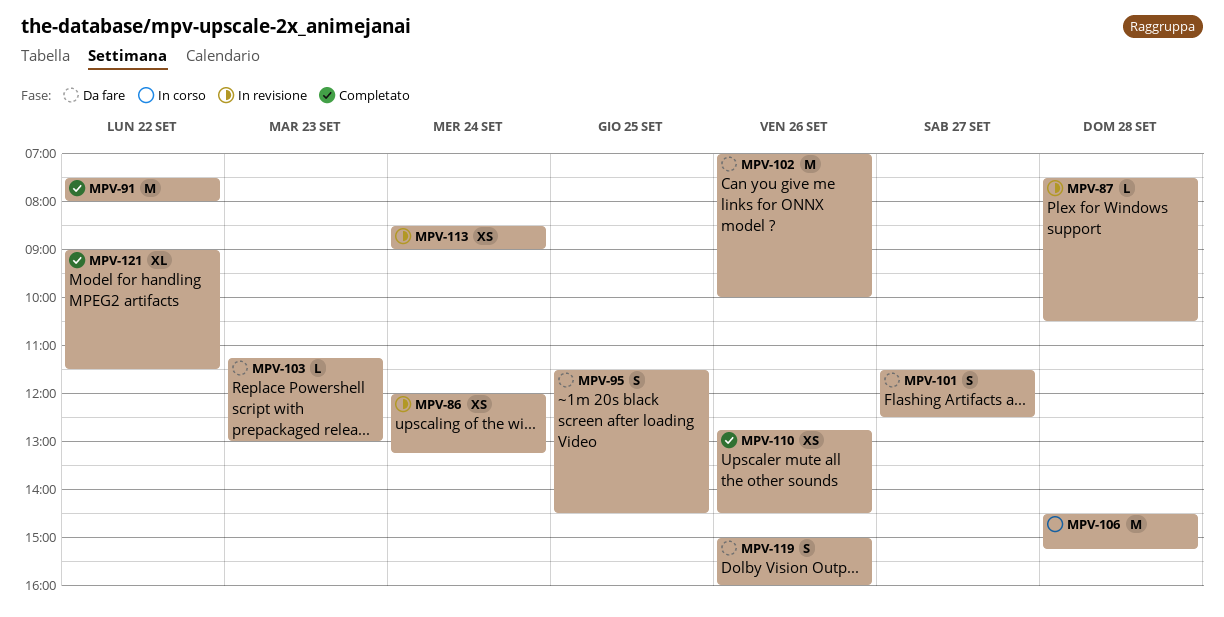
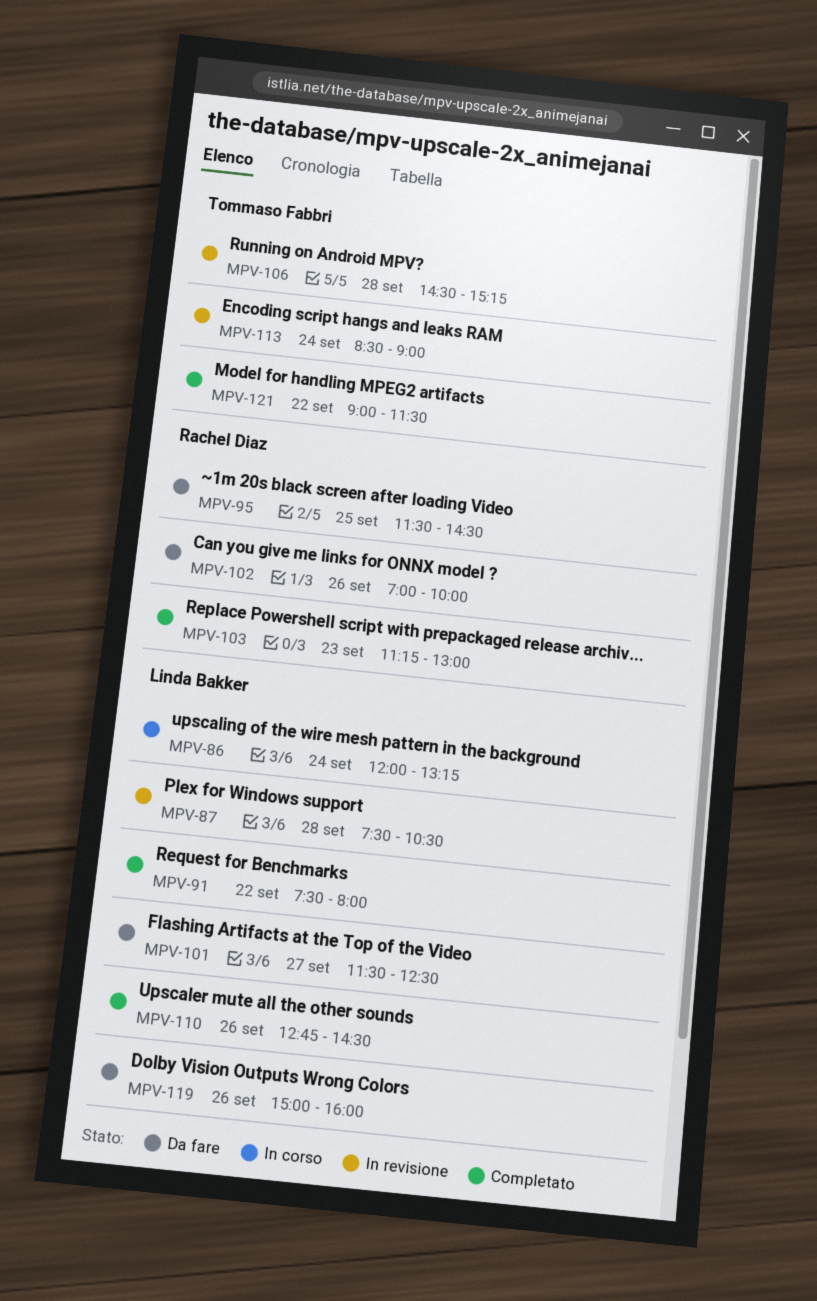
MPV-86, status: In revisione -> In corso
MPV-103, status: Da fare -> Completato
MPV-106, status: In corso -> In revisione

